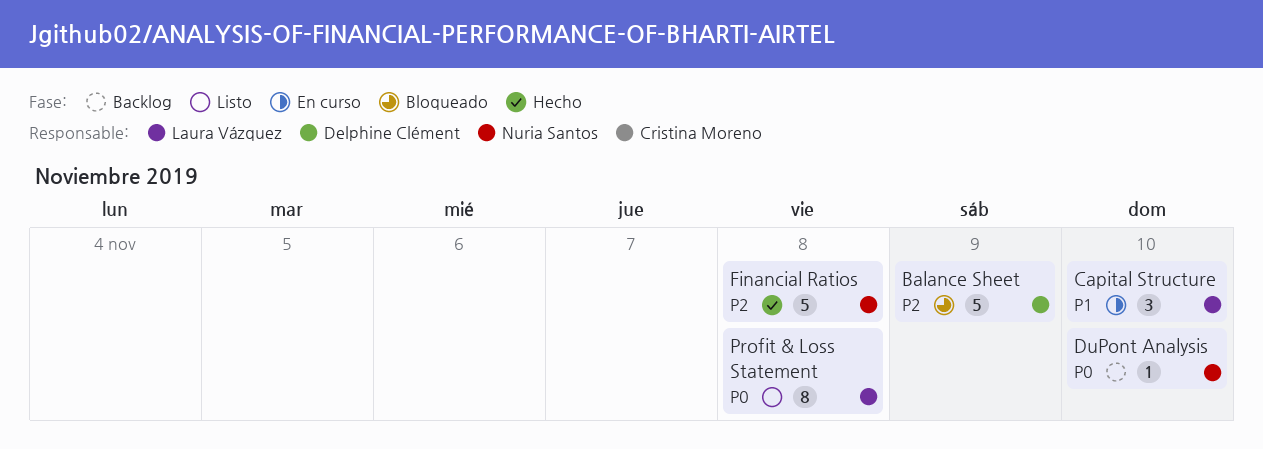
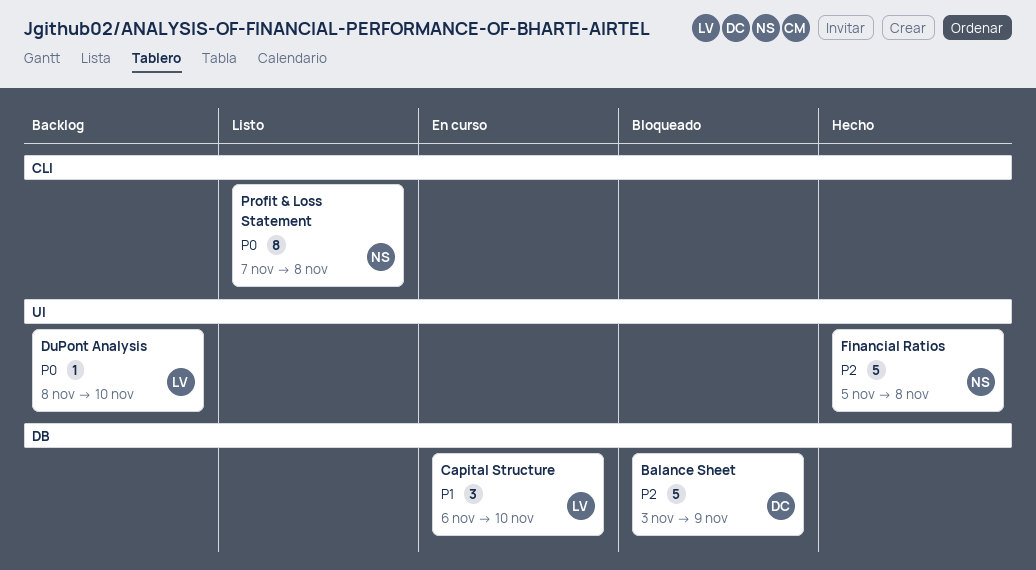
DuPont Analysis, owner: Nuria Santos -> Laura Vázquez
Profit & Loss Statement, owner: Laura Vázquez -> Nuria Santos

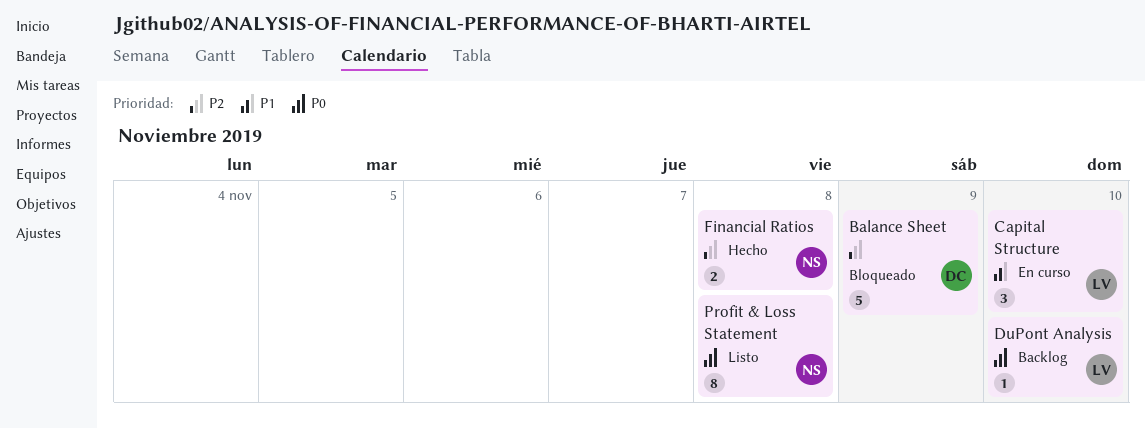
Financial Ratios, estimate: 5 -> 2

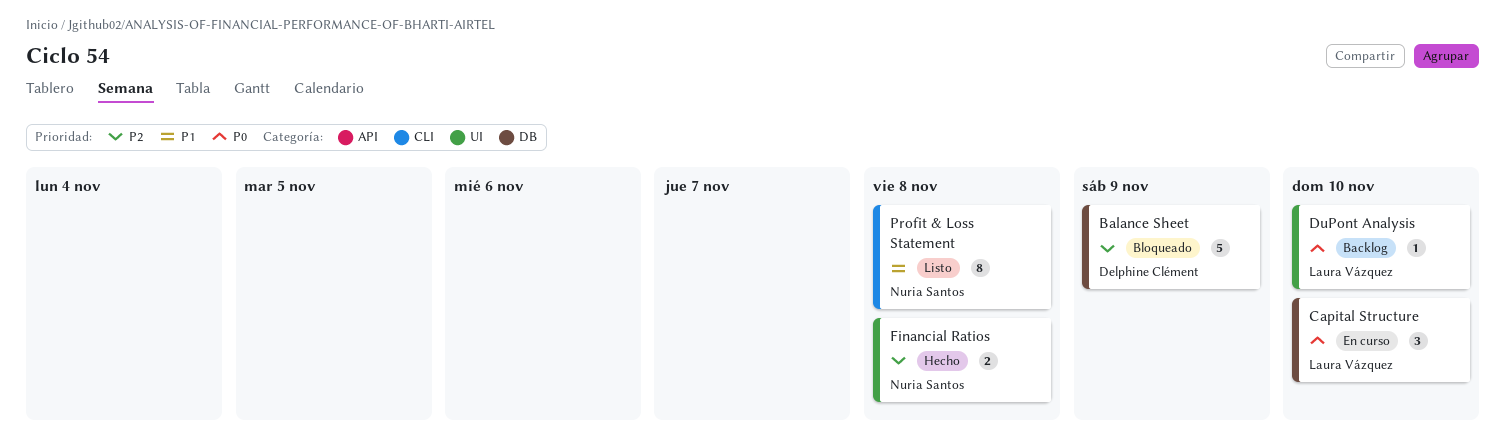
Capital Structure, priority: P1 -> P0
Profit & Loss Statement, priority: P0 -> P1

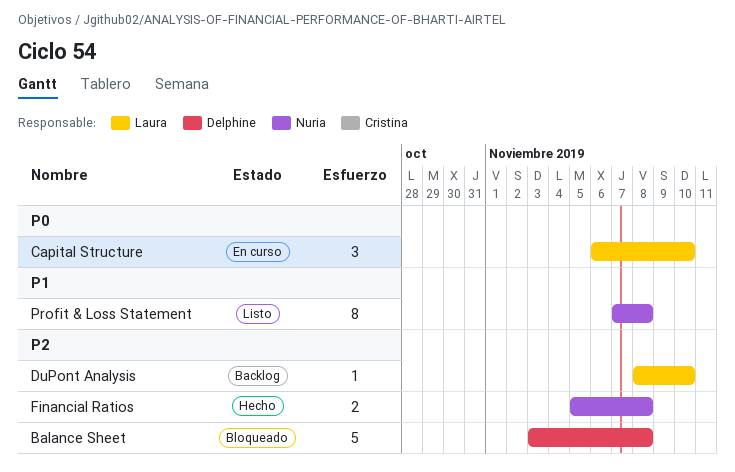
Balance Sheet, due: Nov 9 -> Nov 8
DuPont Analysis, priority: P0 -> P2

